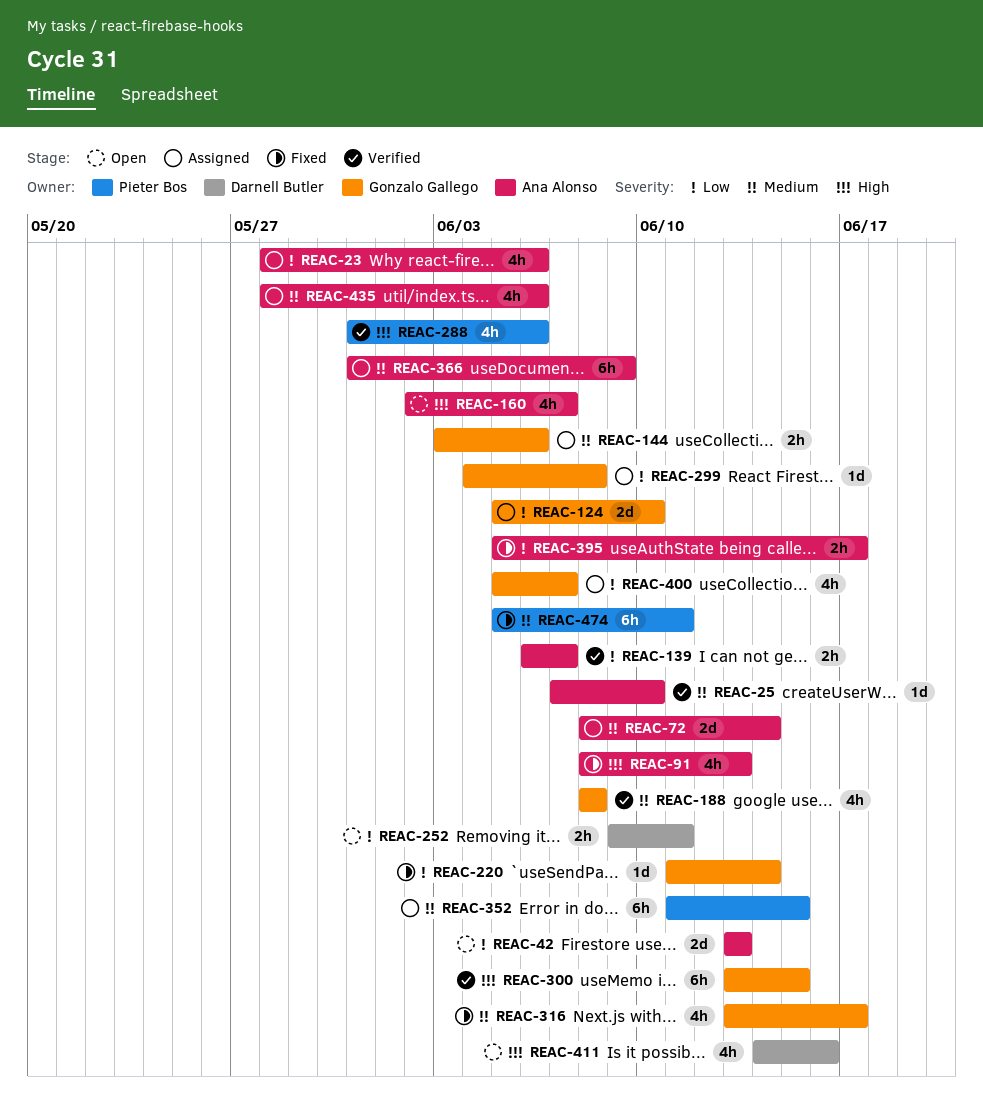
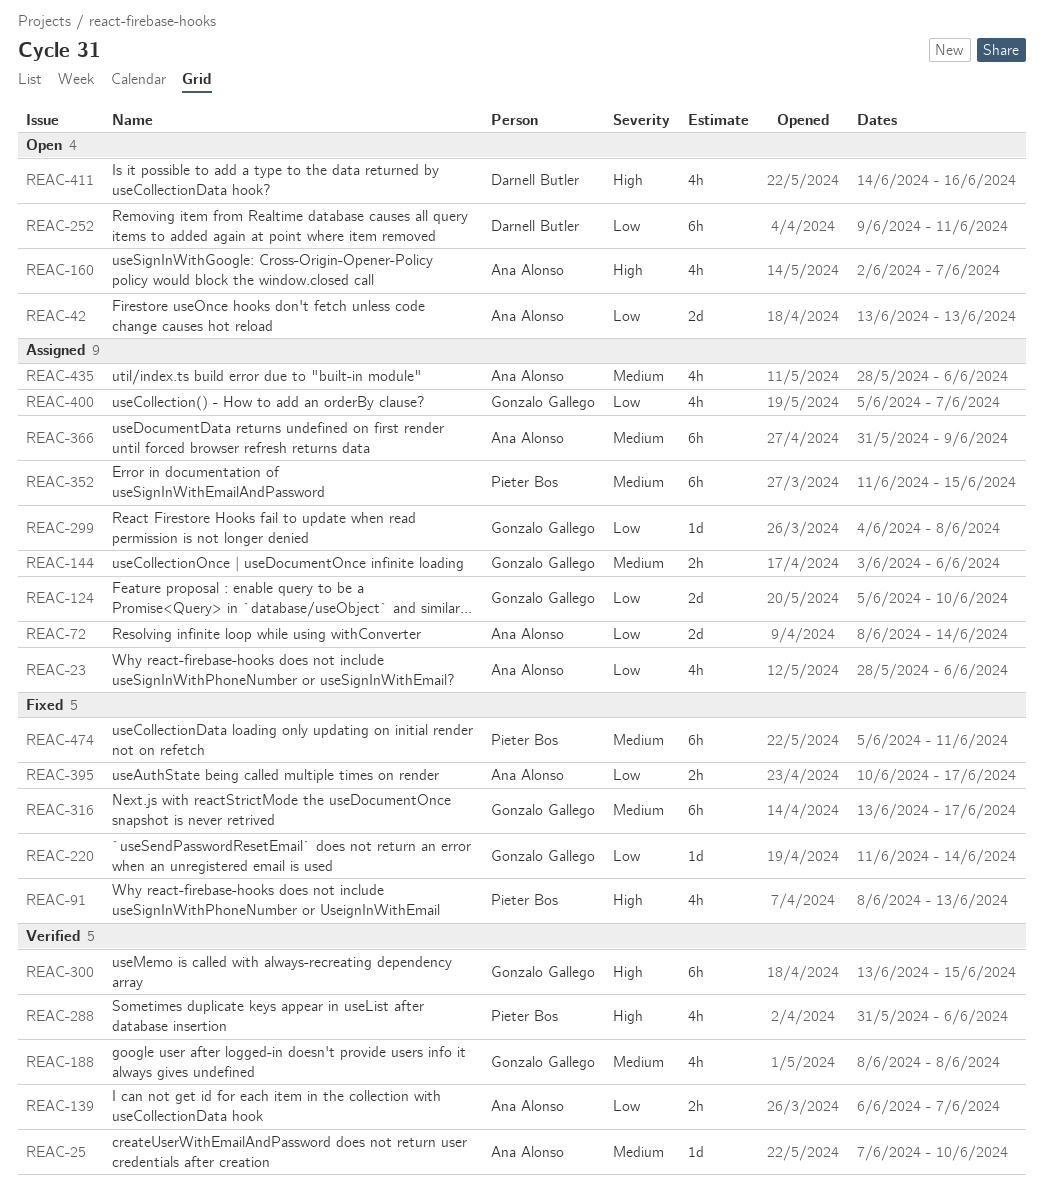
REAC-72, priority: Medium -> Low
REAC-91, owner: Ana Alonso -> Pieter Bos
REAC-252, estimate: 2h -> 6h
REAC-316, estimate: 4h -> 6h
REAC-395, start: Jun 5 -> Jun 10

